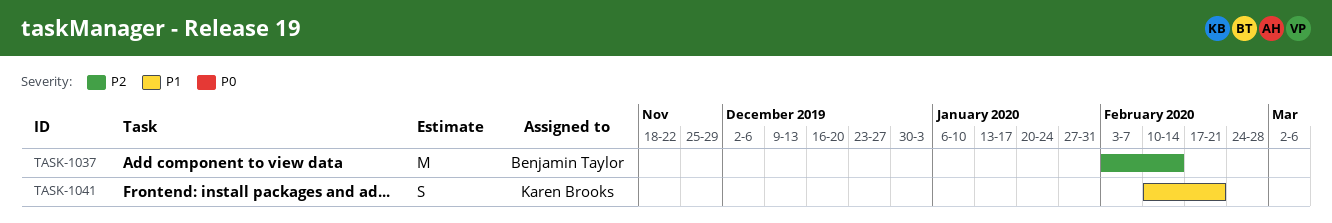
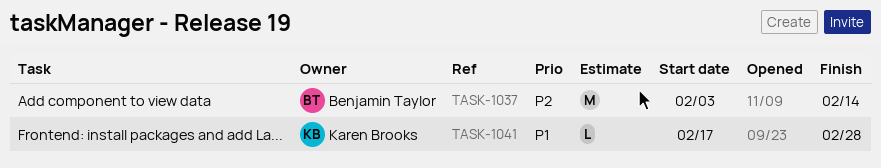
TASK-1041, estimate: S -> L
TASK-1041, start: Feb 10 -> Feb 17
TASK-1041, due: Feb 21 -> Feb 28

